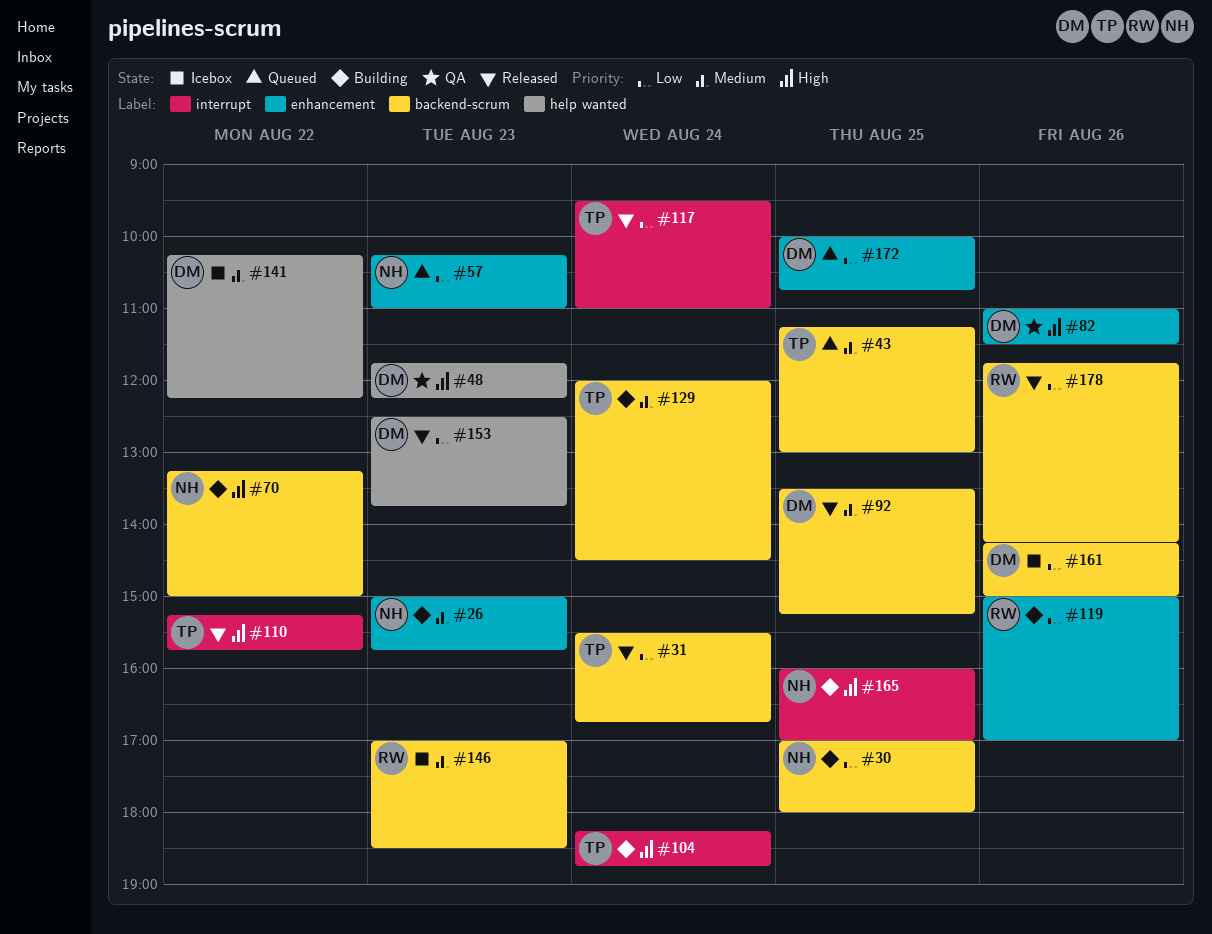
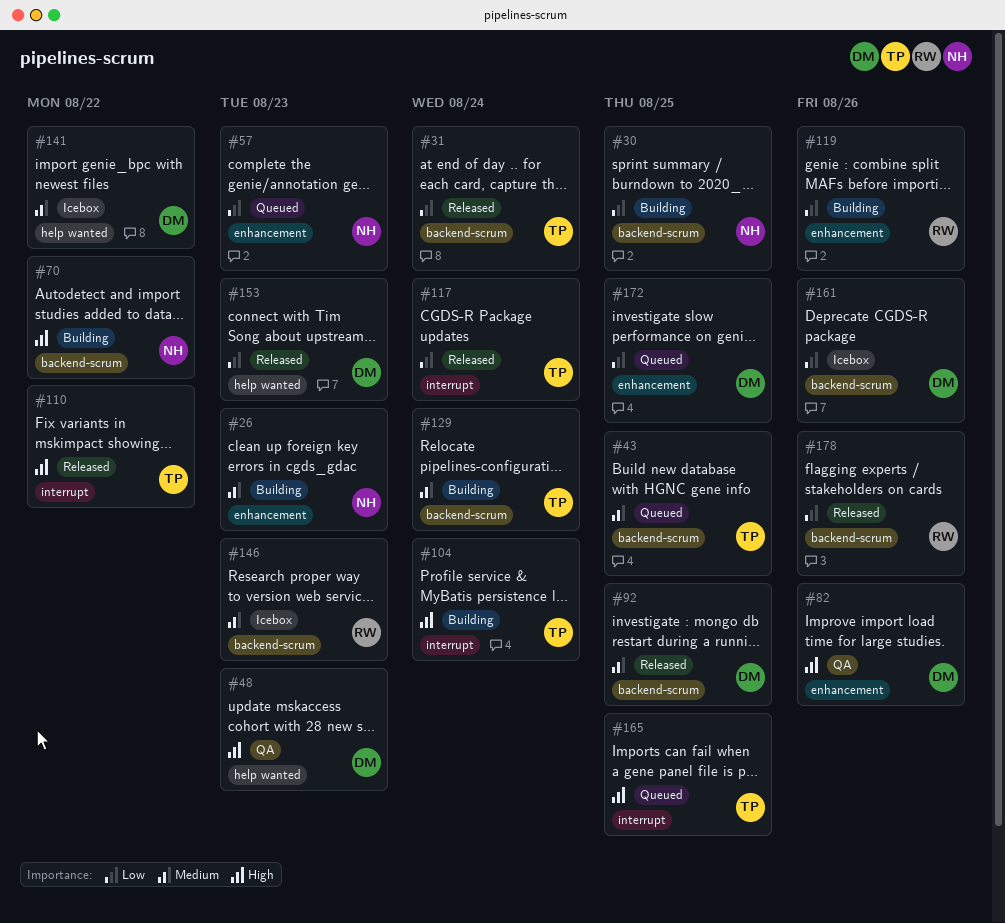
#165, status: Building -> Queued
#165, owner: NH -> TP

